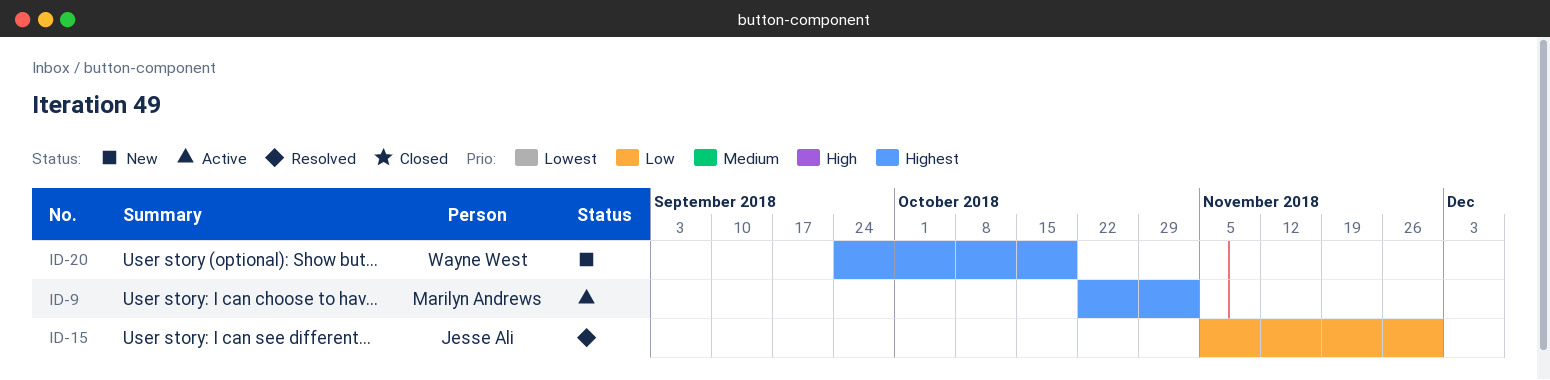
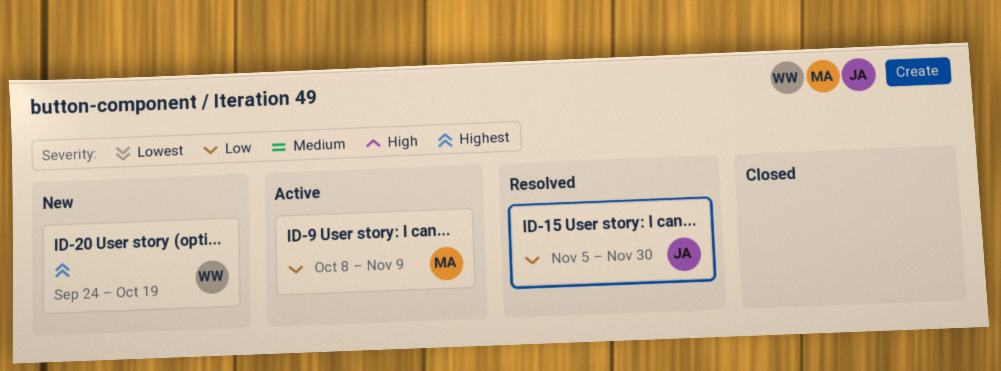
ID-9, priority: Highest -> Low
ID-9, start: Oct 22 -> Oct 8
ID-9, due: Nov 2 -> Nov 9

